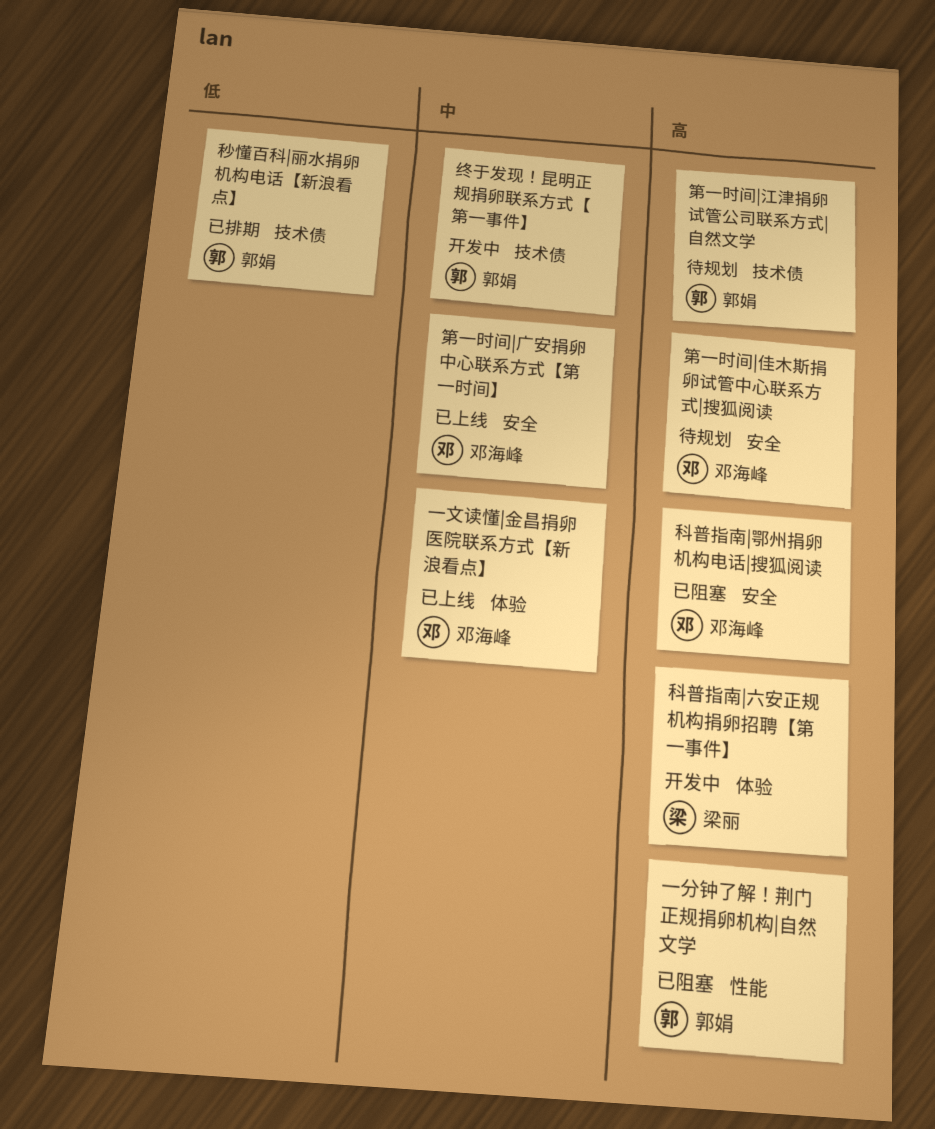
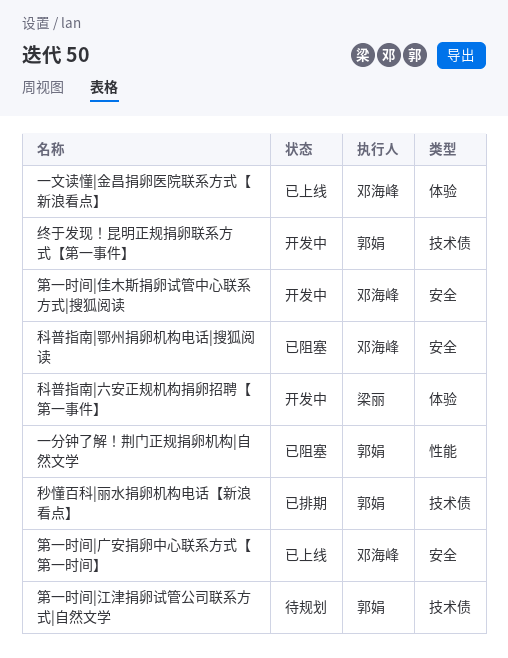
第一时间|佳木斯捐卵试管中心联系方式|搜狐阅读, status: 待规划 -> 开发中

